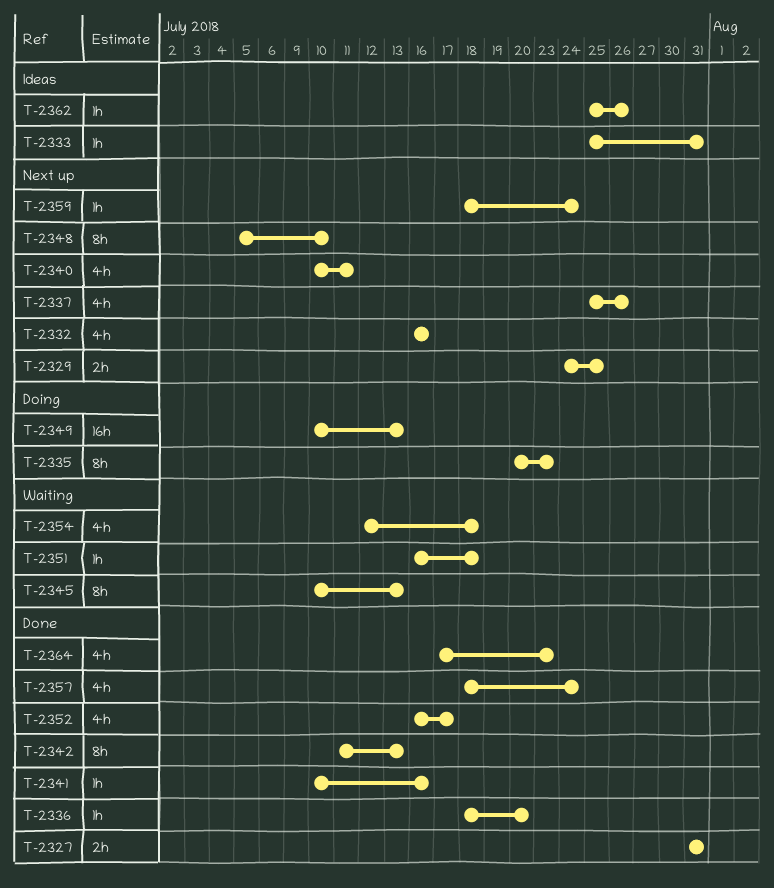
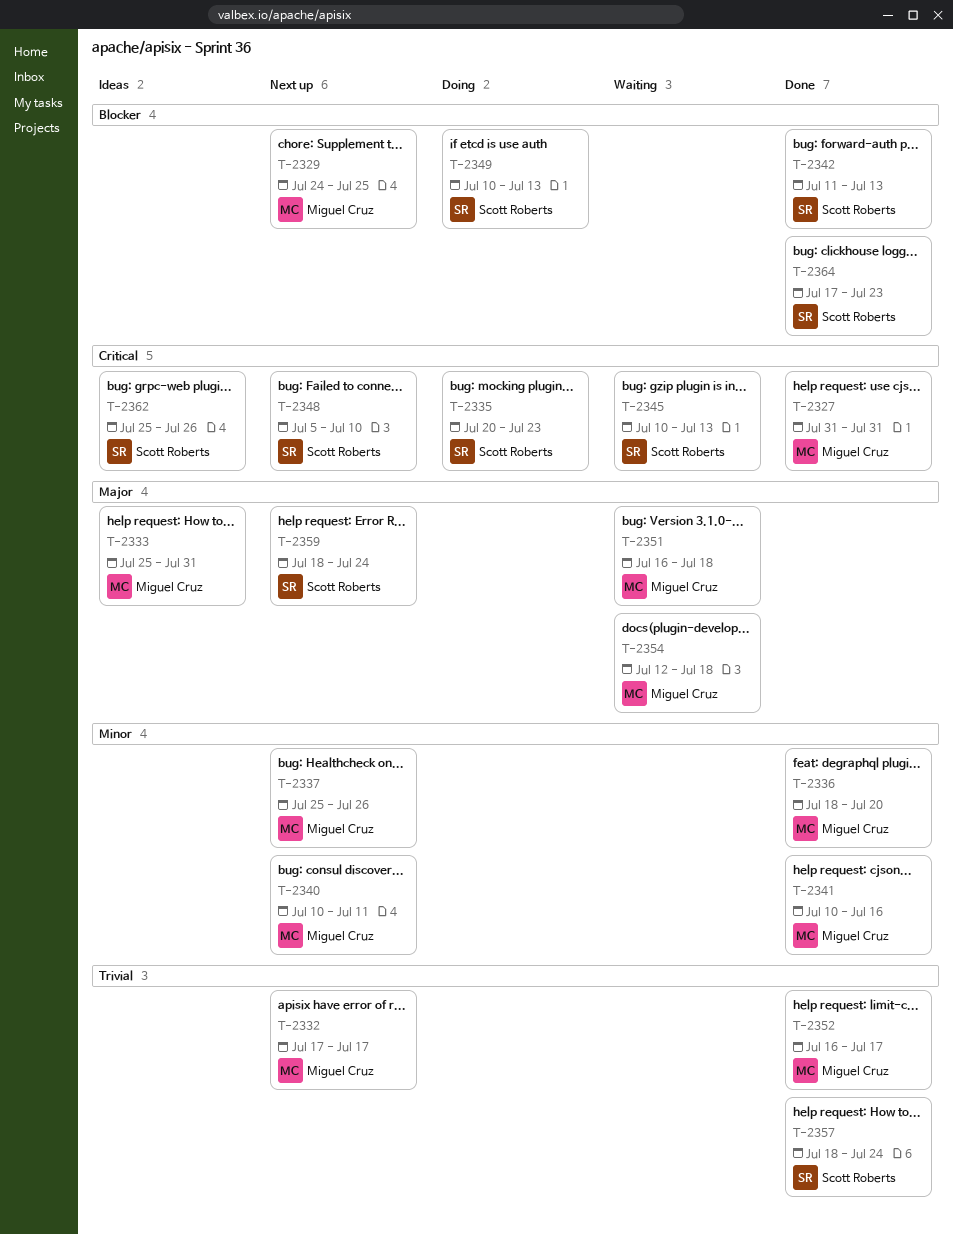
T-2332, start: Jul 16 -> Jul 17
T-2332, due: Jul 16 -> Jul 17

